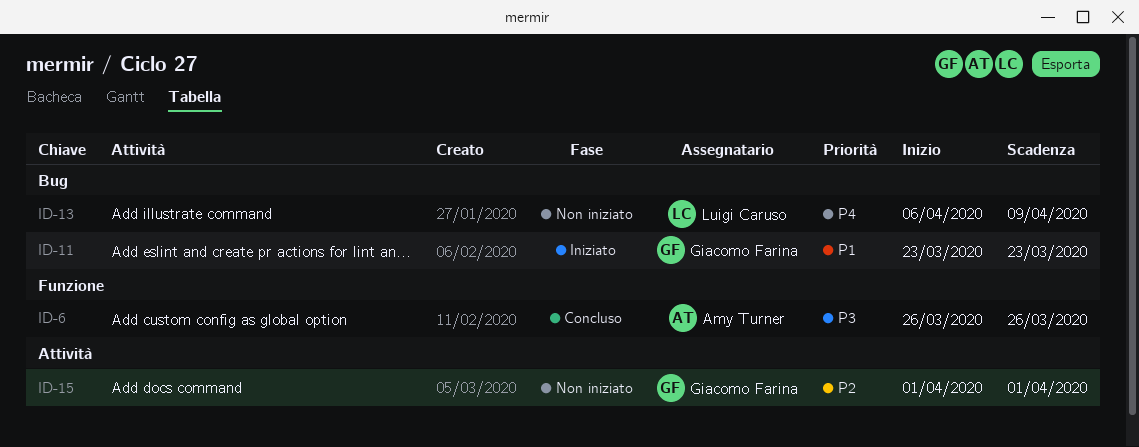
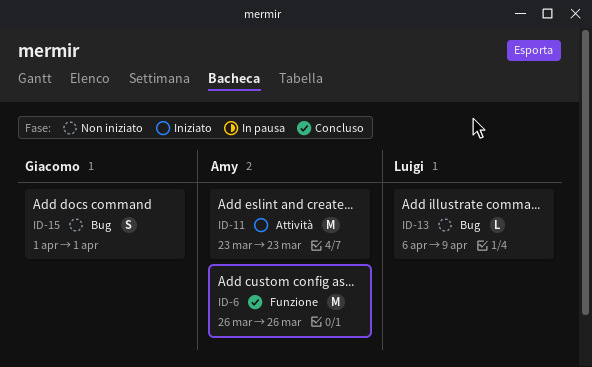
ID-11, owner: Giacomo Farina -> Amy Turner
ID-11, label: Bug -> Attività
ID-15, label: Attività -> Bug

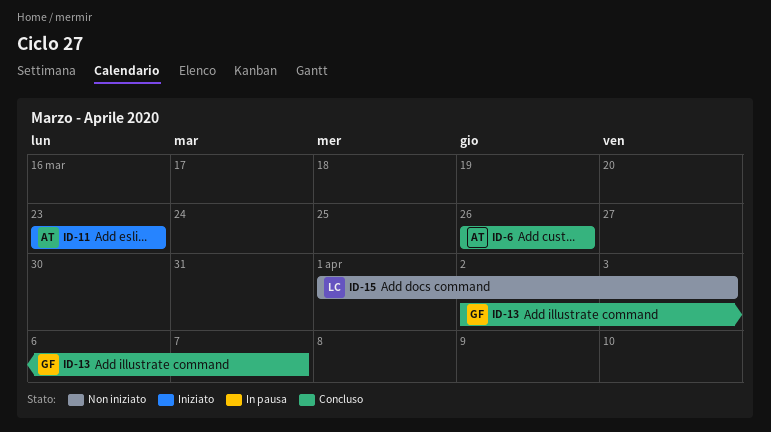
ID-13, status: Non iniziato -> Concluso
ID-13, owner: Luigi -> Giacomo
ID-13, start: Apr 6 -> Apr 2
ID-13, due: Apr 9 -> Apr 7
ID-15, owner: Giacomo -> Luigi
ID-15, due: Apr 1 -> Apr 3

